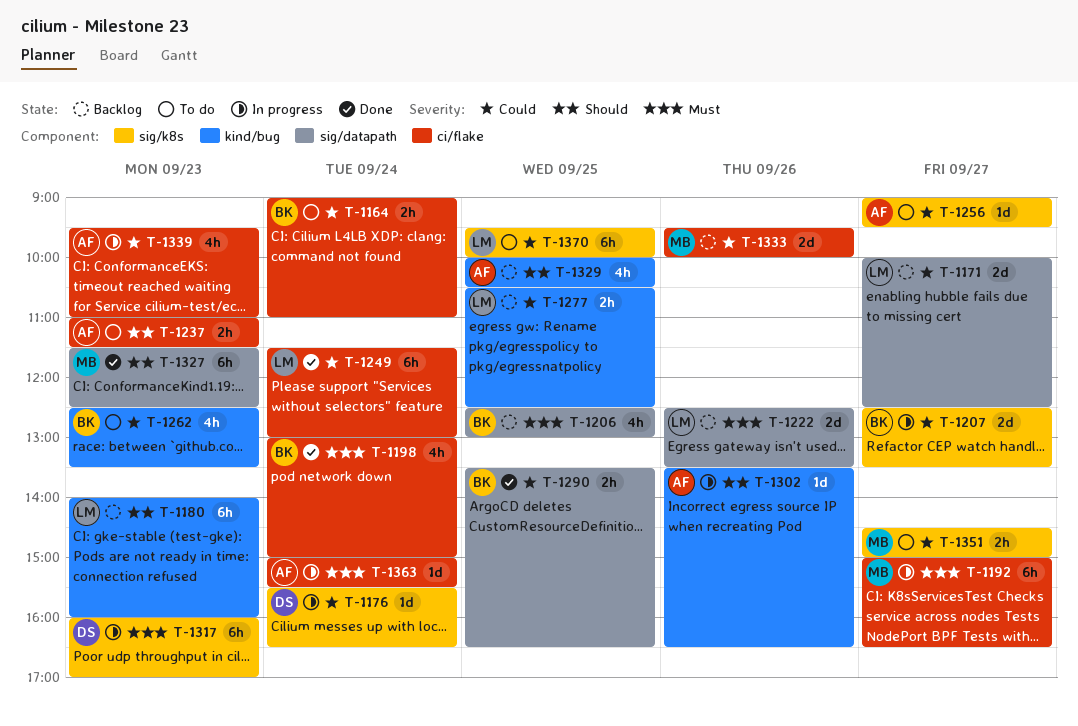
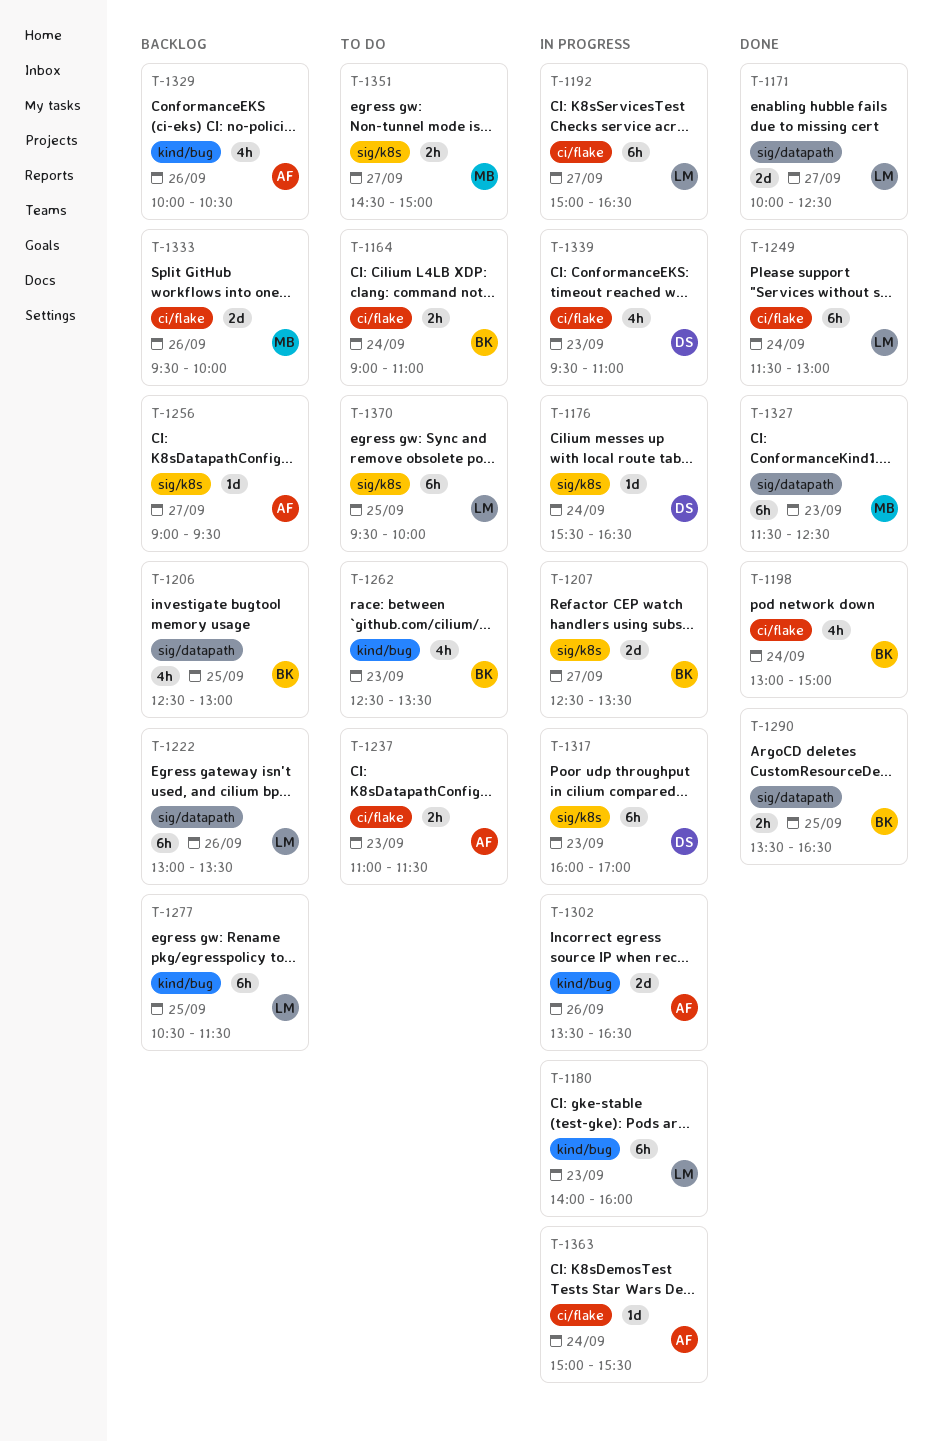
T-1171, status: Backlog -> Done
T-1180, status: Backlog -> In progress
T-1192, owner: MB -> LM
T-1222, estimate: 2d -> 6h
T-1222, begins: 12:30 -> 13:00
T-1256, status: To do -> Backlog
T-1277, estimate: 2h -> 6h
T-1277, ends: 12:30 -> 11:30
T-1302, estimate: 1d -> 2d
T-1329, day: Sep 25 -> Sep 26
T-1339, owner: AF -> DS

